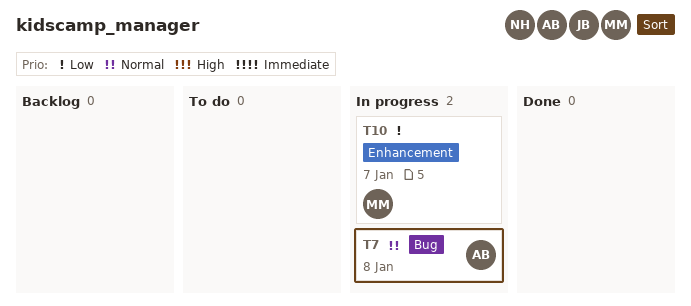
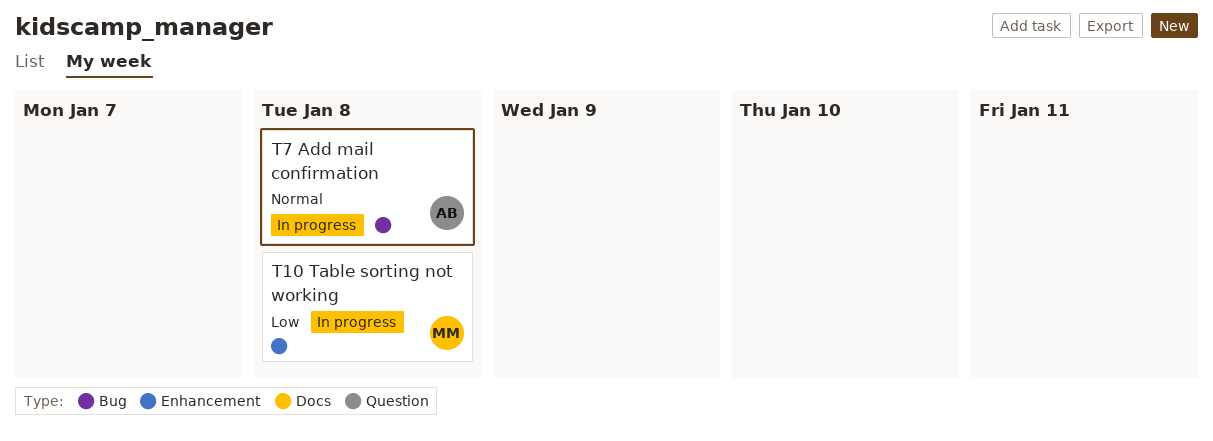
T10, due: Jan 7 -> Jan 8

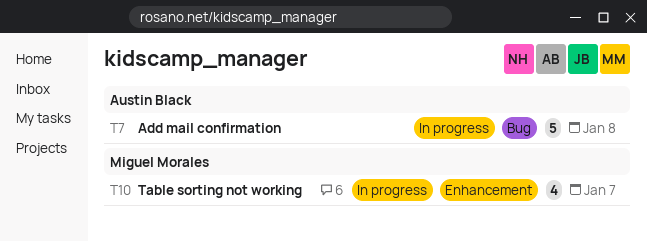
T10, due: Jan 8 -> Jan 7

